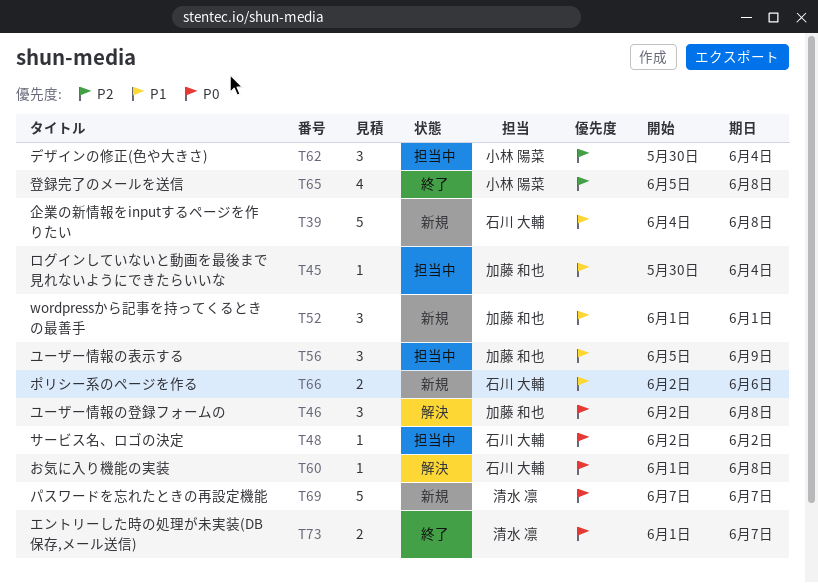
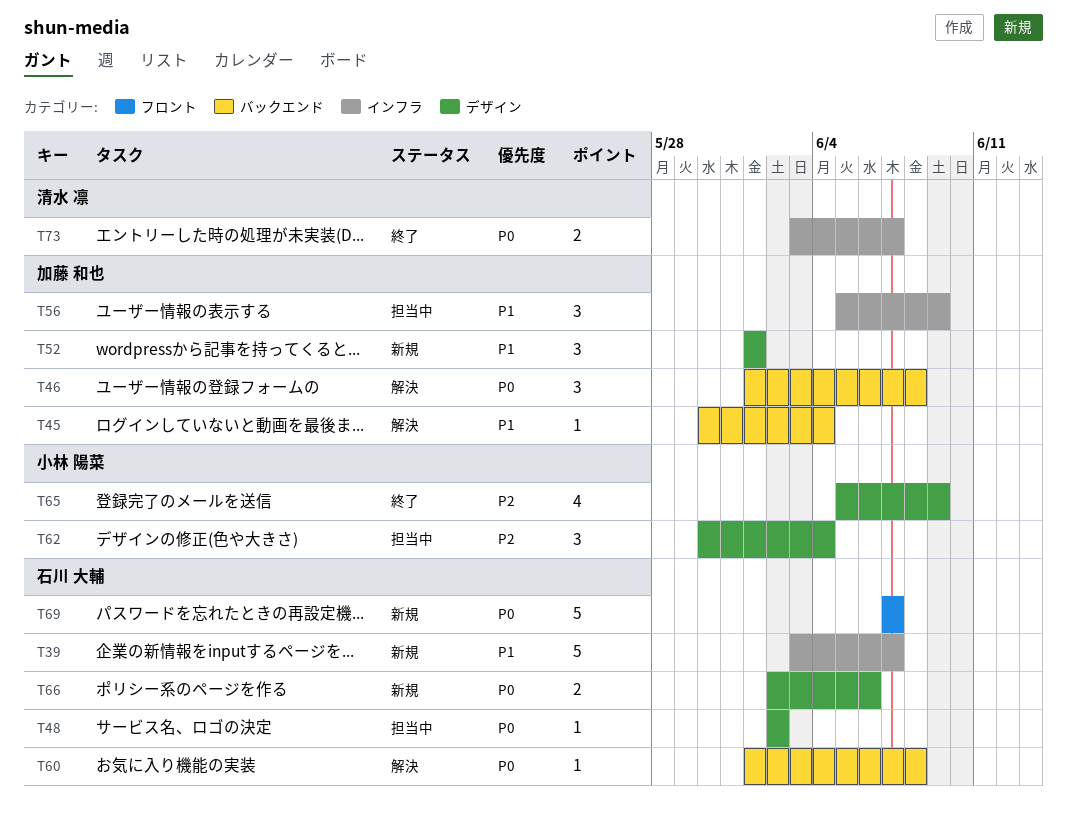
T39, start: Jun 4 -> Jun 3
T39, due: Jun 8 -> Jun 7
T45, status: 担当中 -> 解決
T46, start: Jun 2 -> Jun 1
T65, due: Jun 8 -> Jun 9
T66, priority: P1 -> P0
T69, owner: 清水 凛 -> 石川 大輔
T73, start: Jun 1 -> Jun 3

